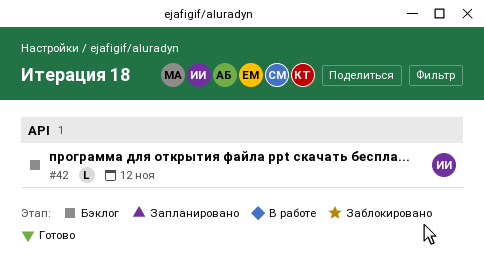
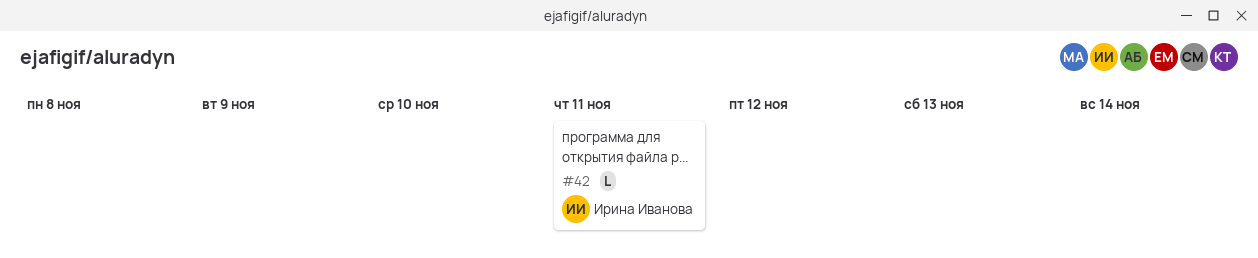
#42, due: Nov 12 -> Nov 11

